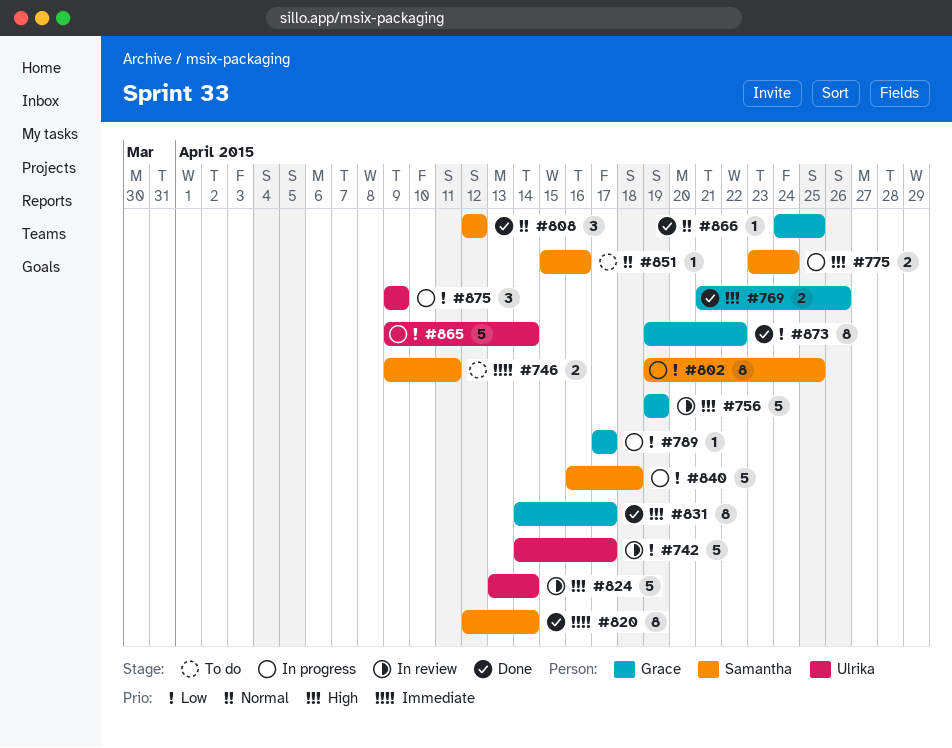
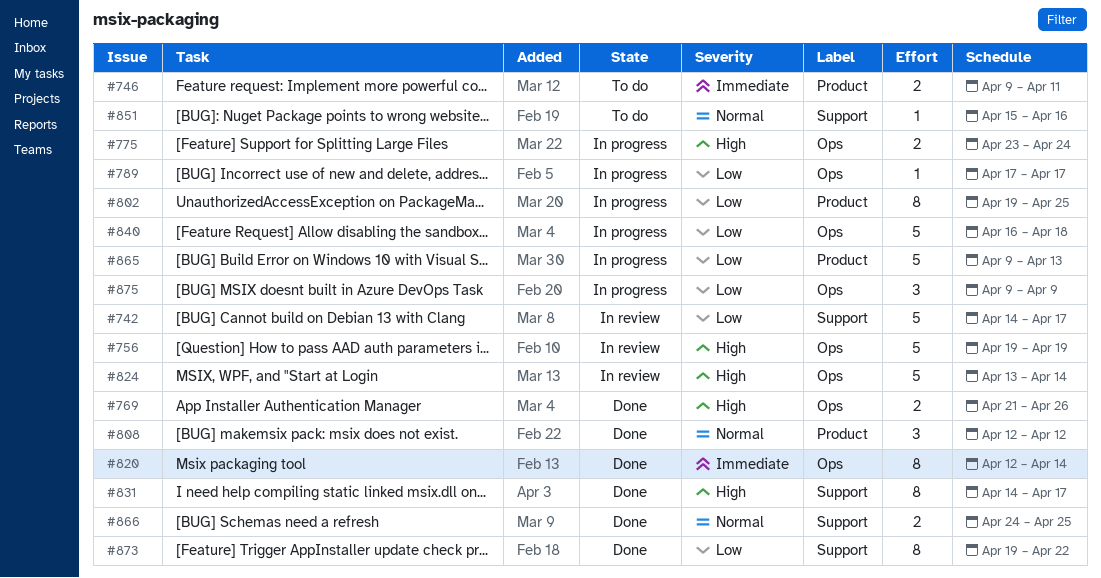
#865, due: Apr 14 -> Apr 13
#866, estimate: 1 -> 2

